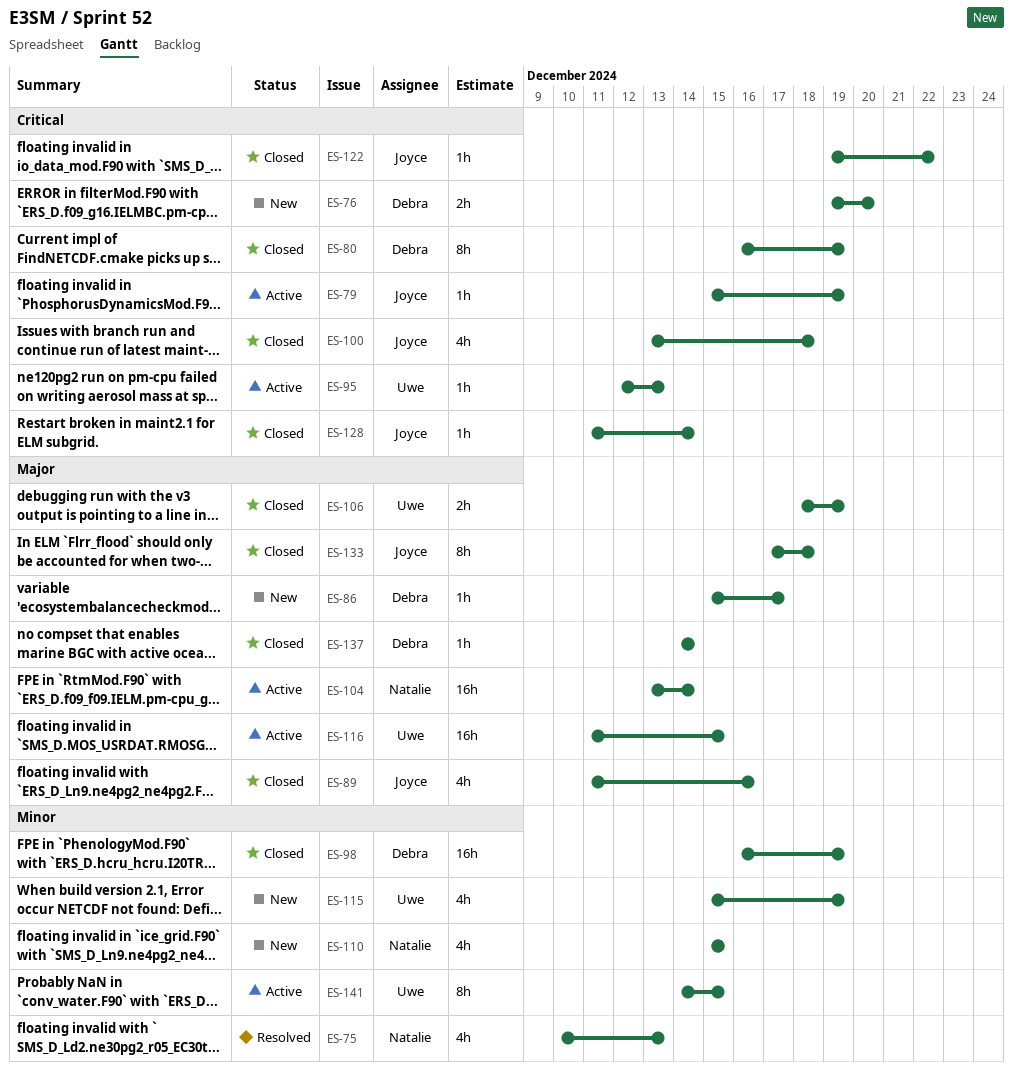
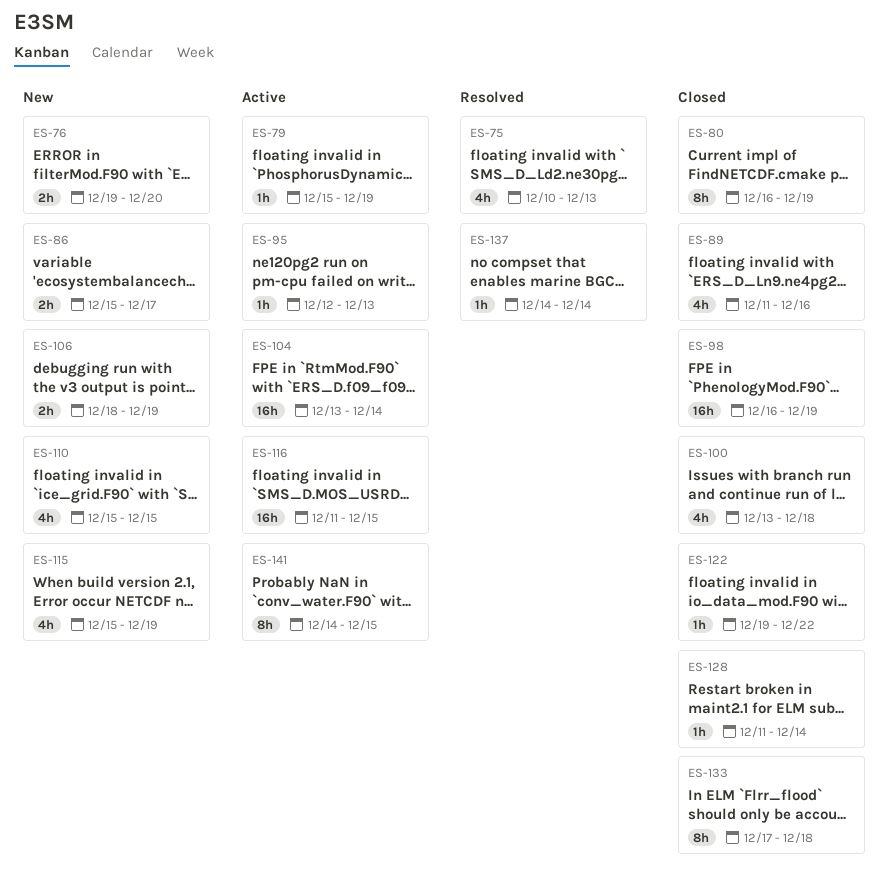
ES-86, estimate: 1h -> 2h
ES-106, status: Closed -> New
ES-137, status: Closed -> Resolved

